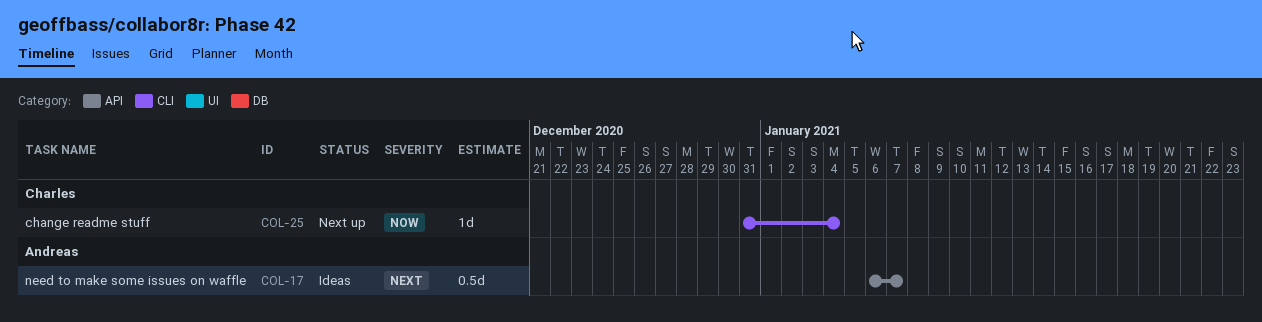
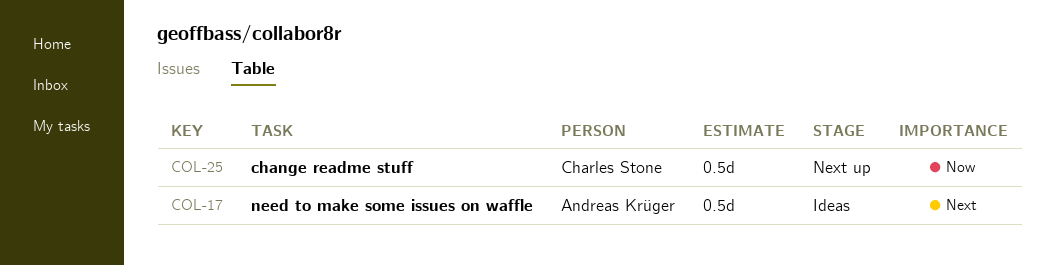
COL-25, estimate: 1d -> 0.5d

